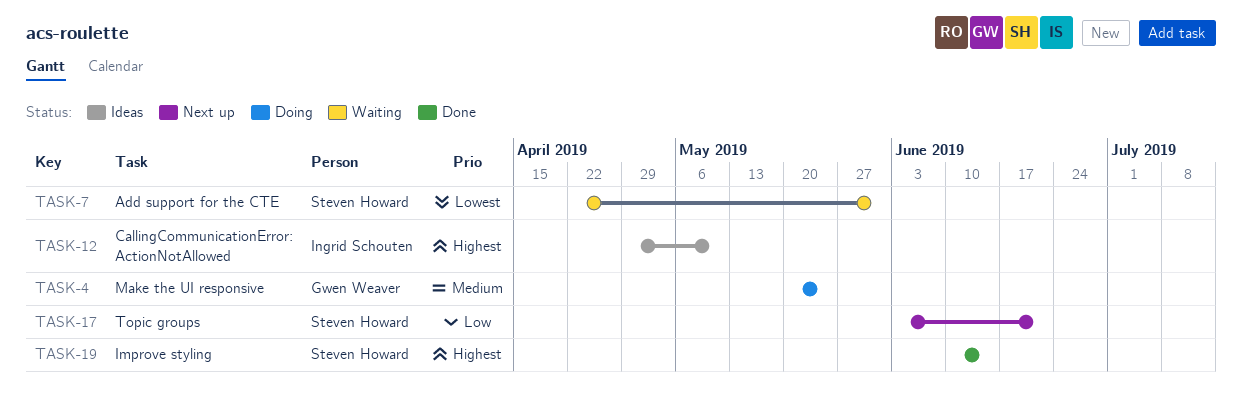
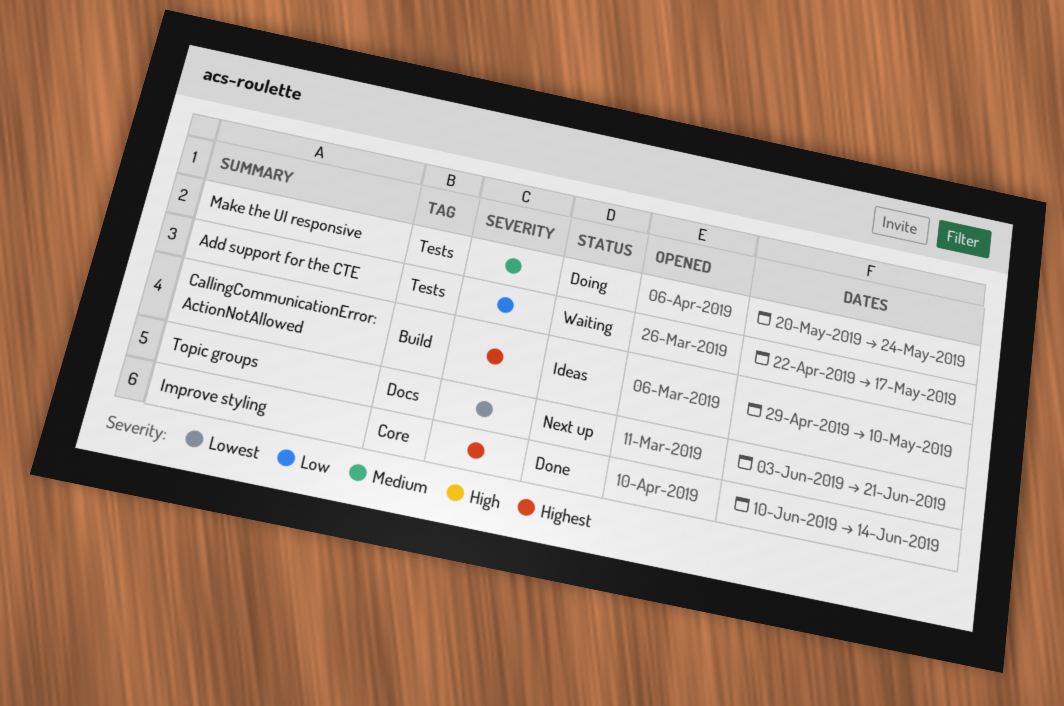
Add support for the CTE, priority: Lowest -> Low
Add support for the CTE, due: May 31 -> May 17
Topic groups, priority: Low -> Lowest

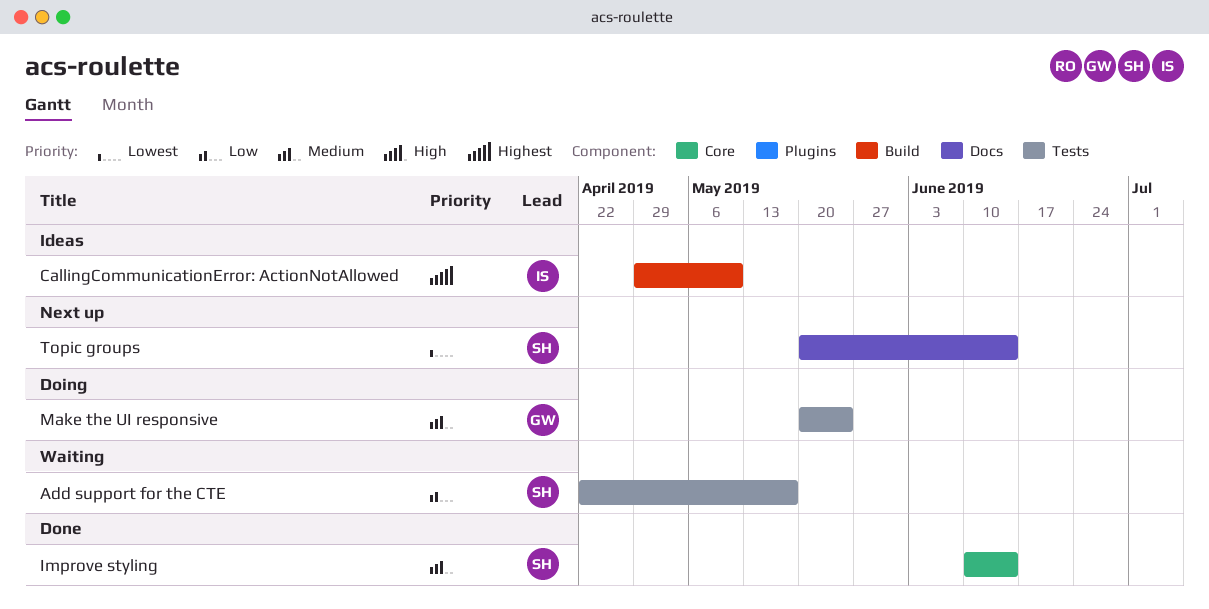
Improve styling, priority: Highest -> Medium
Topic groups, start: Jun 3 -> May 20
Topic groups, due: Jun 21 -> Jun 14

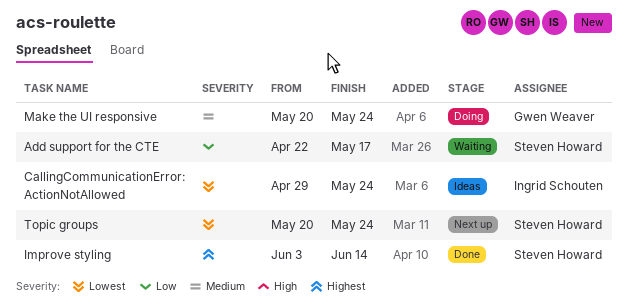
CallingCommunicationError: ActionNotAllowed, priority: Highest -> Lowest
CallingCommunicationError: ActionNotAllowed, due: May 10 -> May 24
Improve styling, priority: Medium -> Highest
Improve styling, start: Jun 10 -> Jun 3
Topic groups, due: Jun 14 -> May 24

